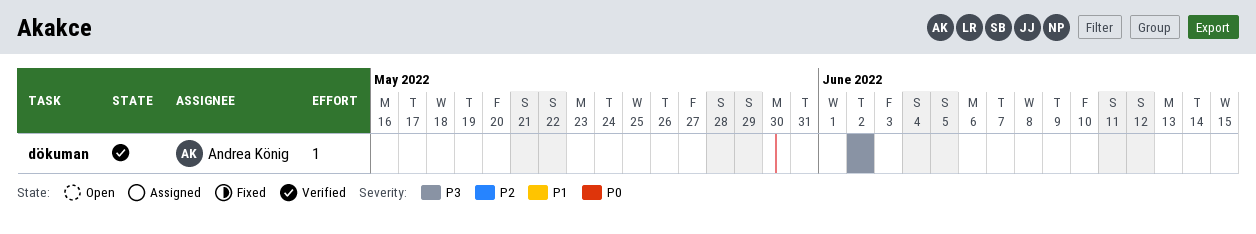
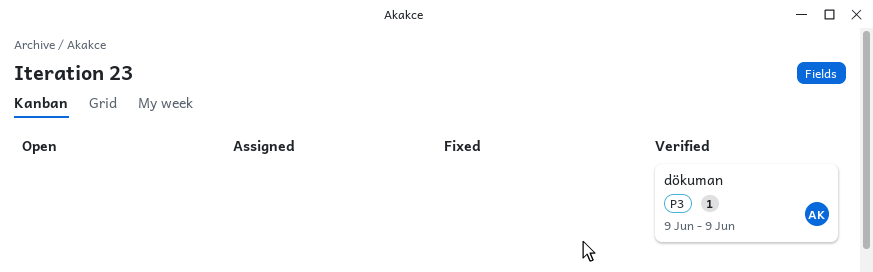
dökuman, start: Jun 2 -> Jun 9
dökuman, due: Jun 2 -> Jun 9

